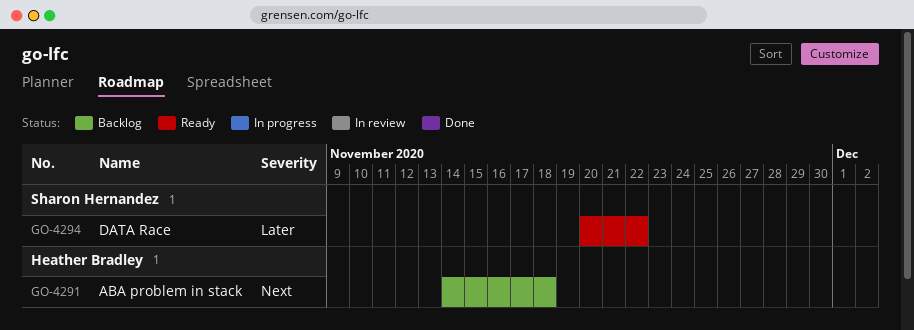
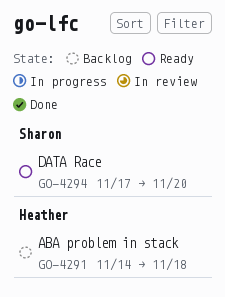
GO-4294, start: Nov 20 -> Nov 17
GO-4294, due: Nov 22 -> Nov 20

